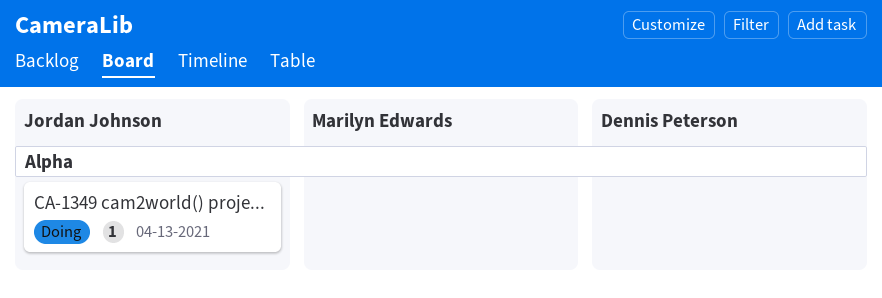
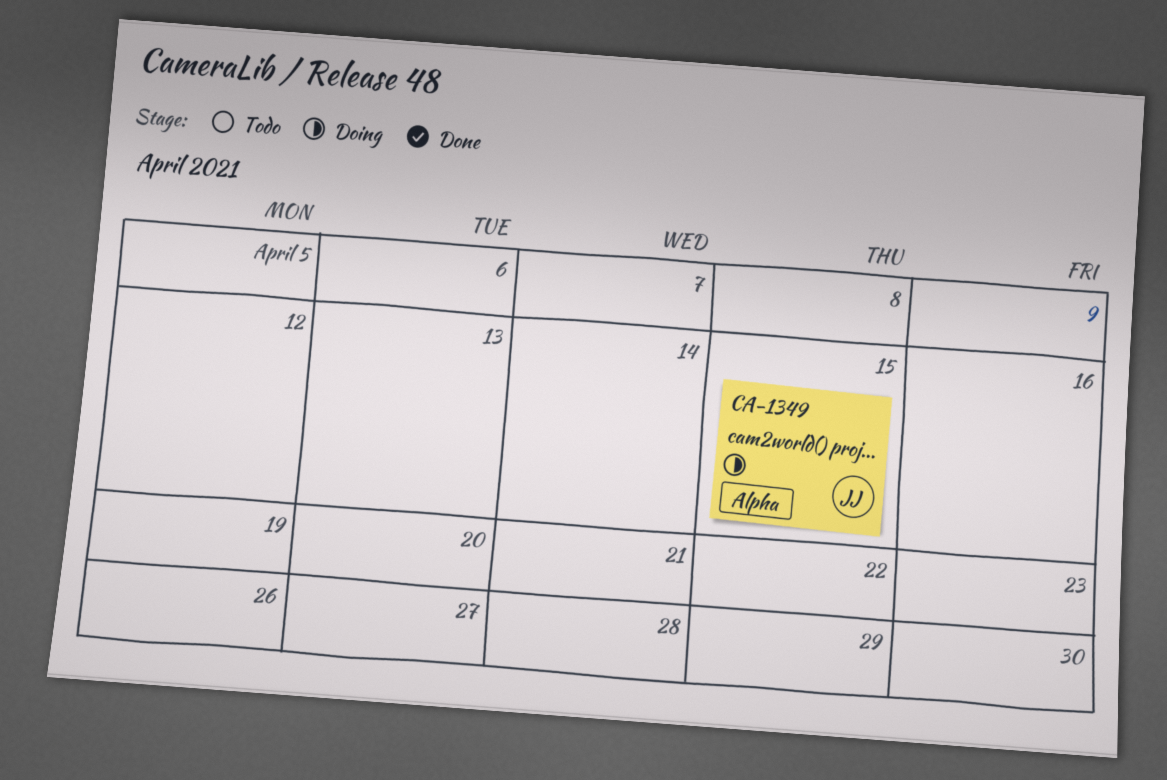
CA-1349, due: Apr 13 -> Apr 15

